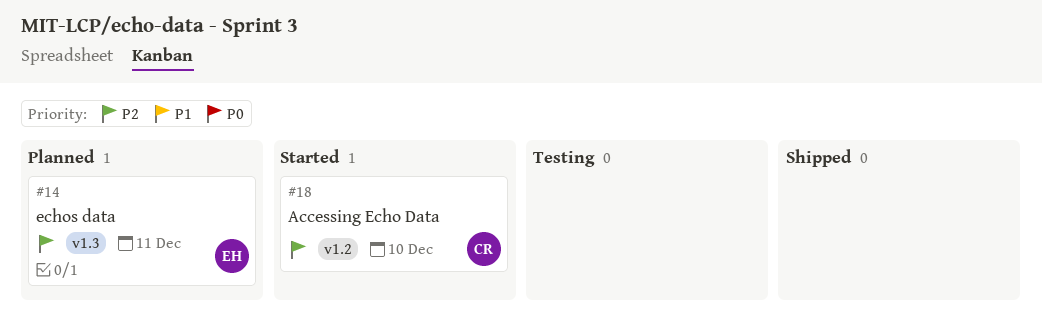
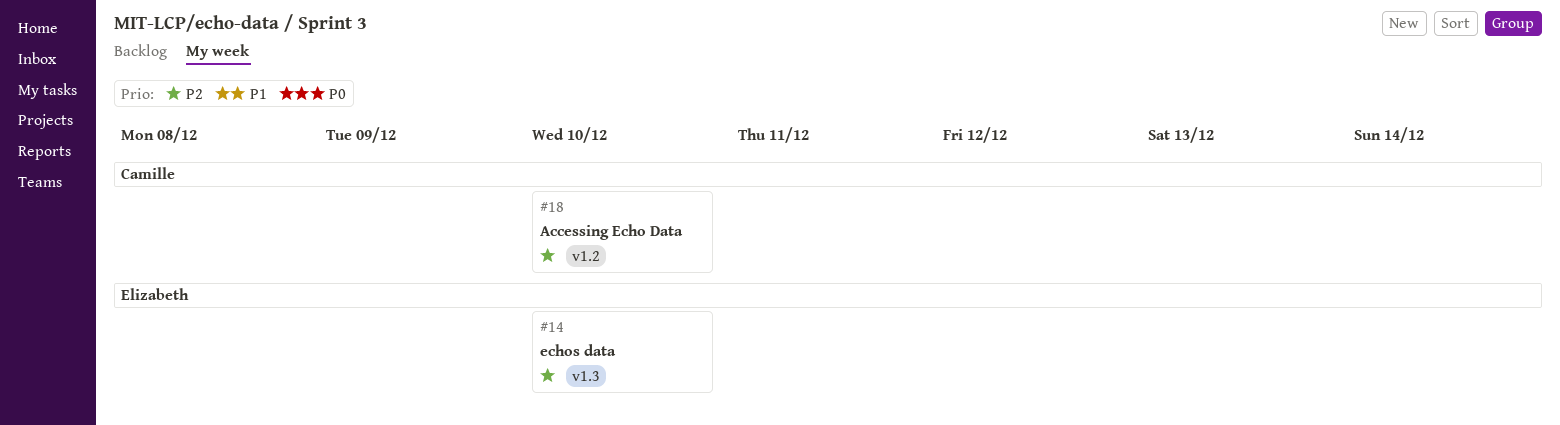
#14, due: Dec 11 -> Dec 10

